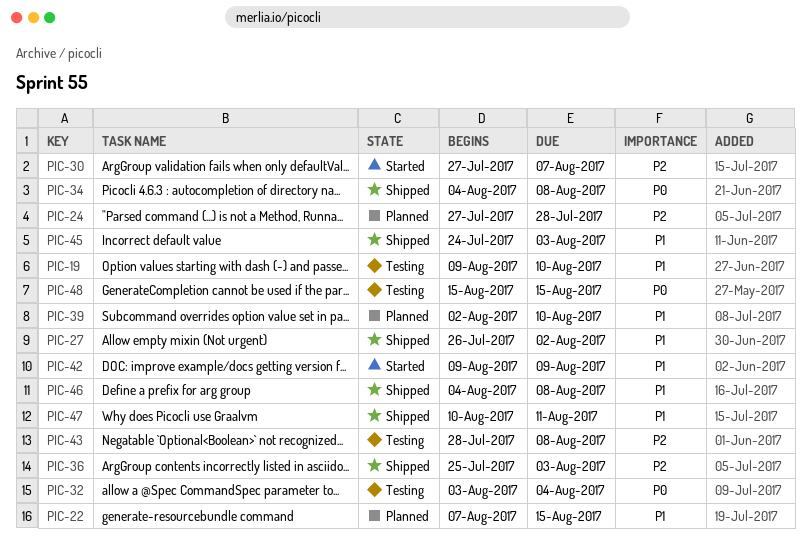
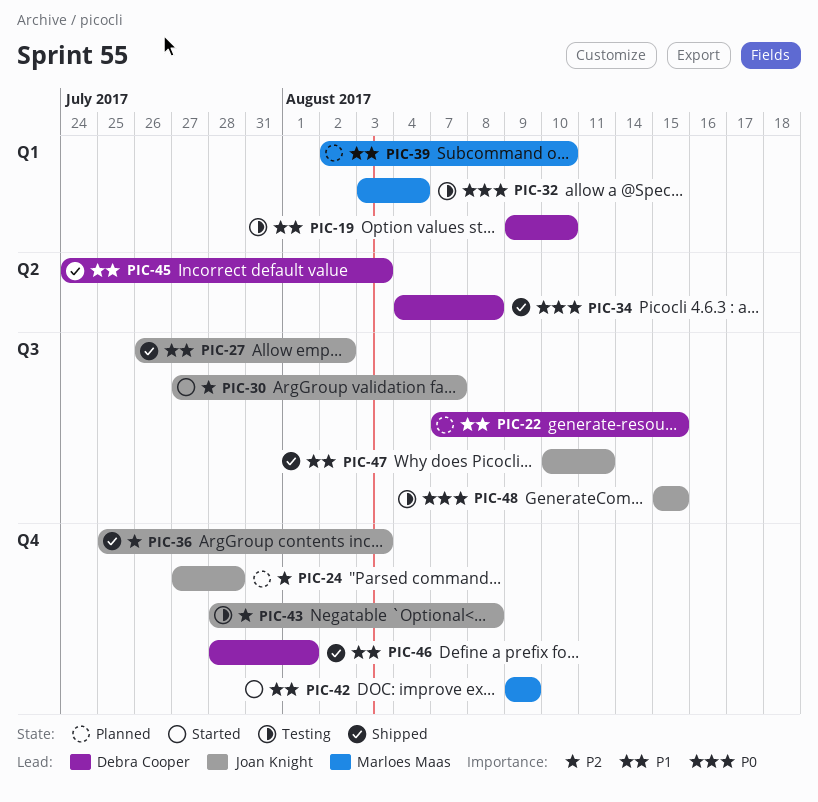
PIC-46, start: Aug 4 -> Jul 28
PIC-46, due: Aug 8 -> Aug 1

